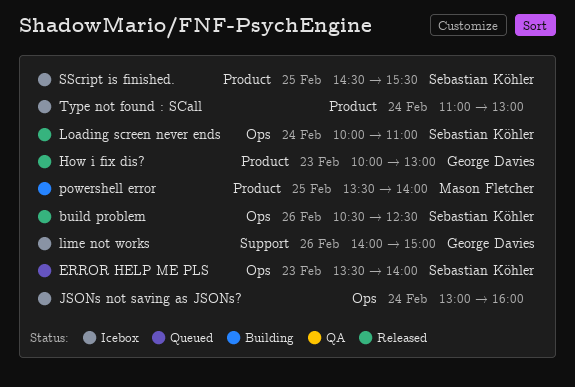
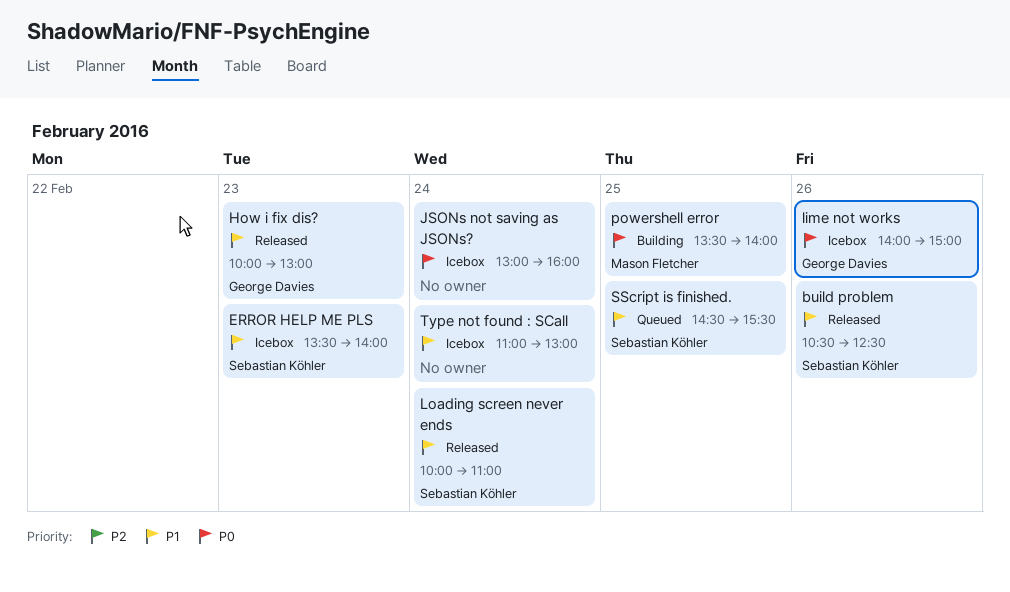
ERROR HELP ME PLS, status: Queued -> Icebox
SScript is finished., status: Icebox -> Queued

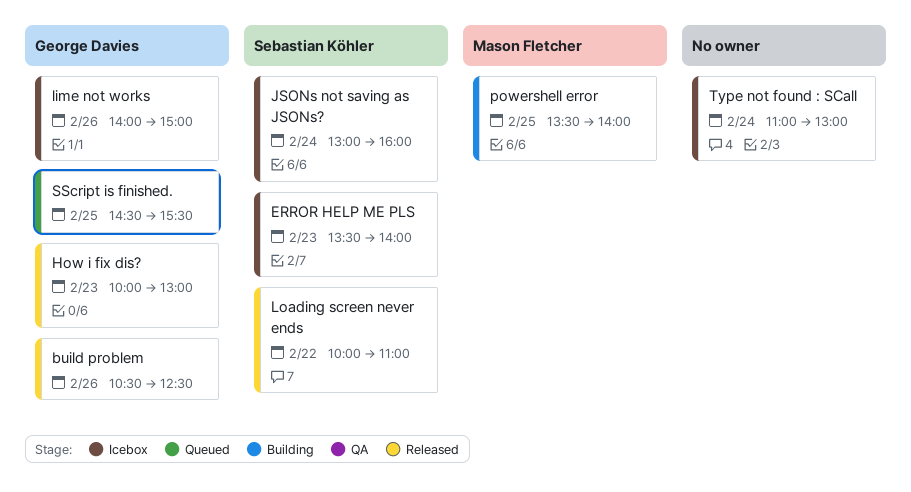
build problem, owner: Sebastian Köhler -> George Davies
JSONs not saving as JSONs?, owner: none -> Sebastian Köhler
Loading screen never ends, day: Feb 24 -> Feb 22
SScript is finished., owner: Sebastian Köhler -> George Davies

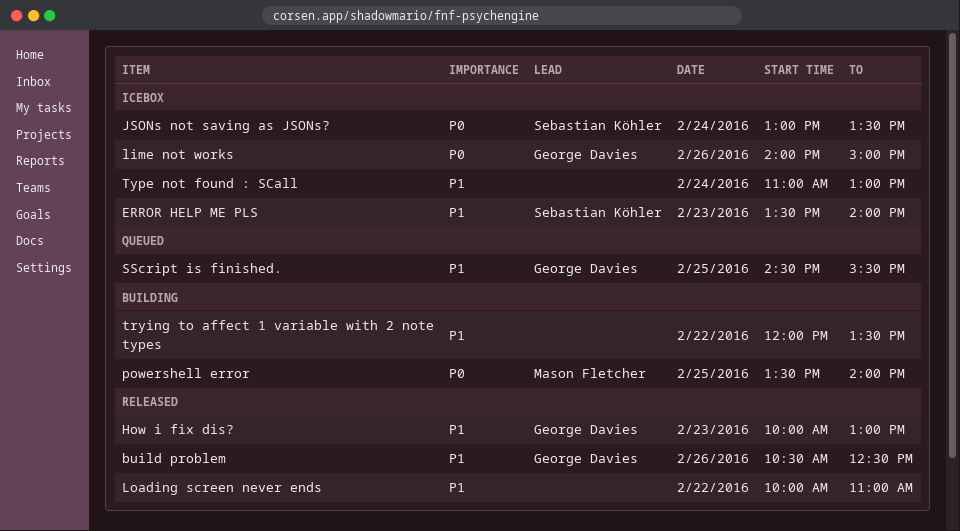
JSONs not saving as JSONs?, ends: 16:00 -> 13:30
Loading screen never ends, owner: Sebastian Köhler -> none
trying to affect 1 variable with 2 note types: none -> present

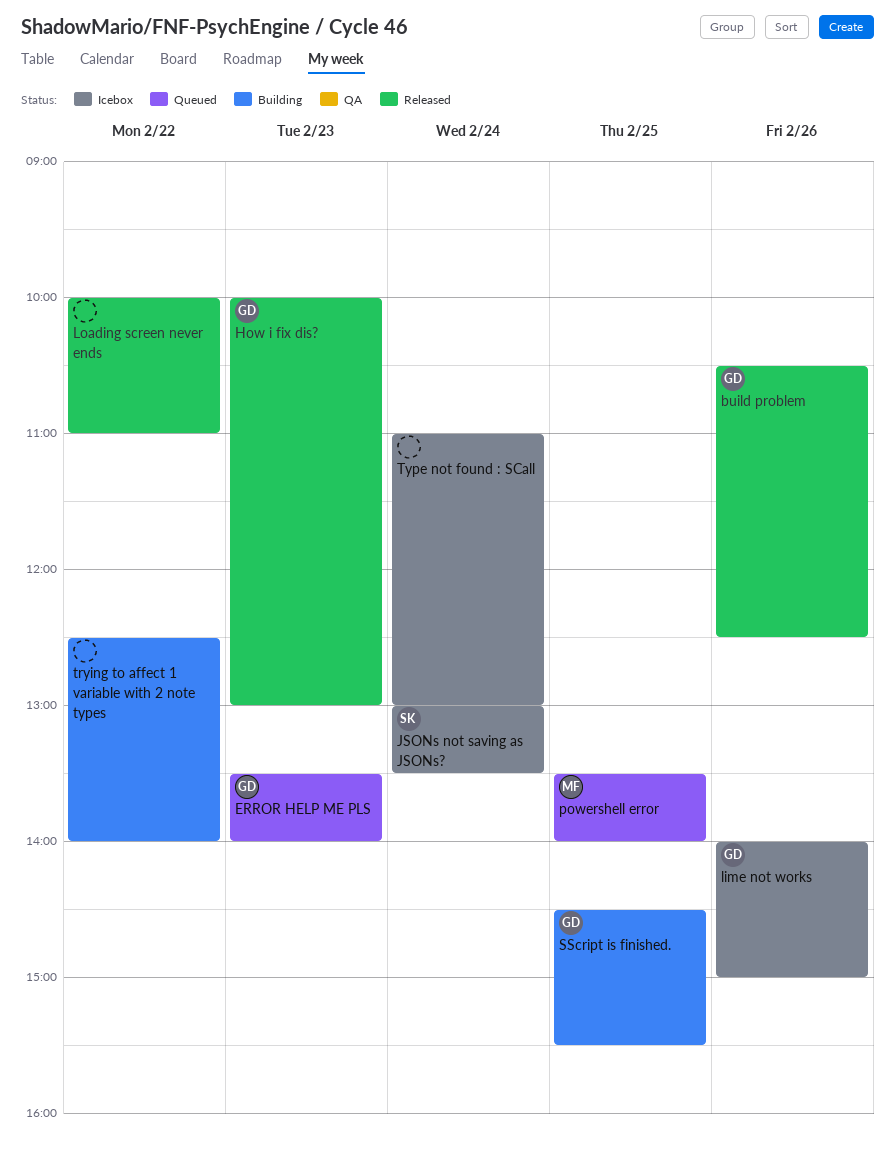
ERROR HELP ME PLS, status: Icebox -> Queued
ERROR HELP ME PLS, owner: Sebastian Köhler -> George Davies
powershell error, status: Building -> Queued
SScript is finished., status: Queued -> Building
trying to affect 1 variable with 2 note types, begins: 12:00 -> 12:30
trying to affect 1 variable with 2 note types, ends: 13:30 -> 14:00

